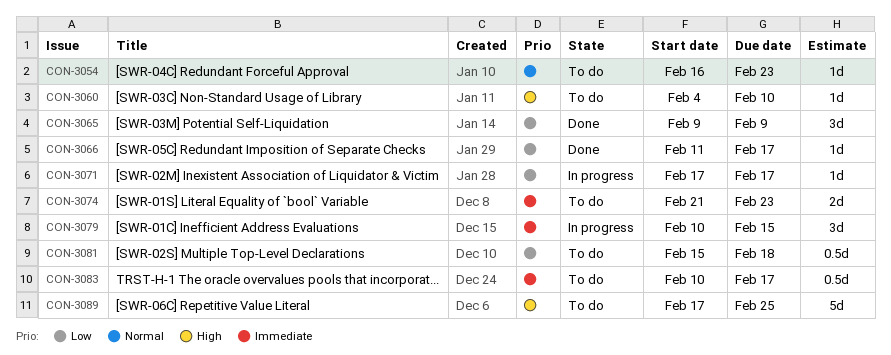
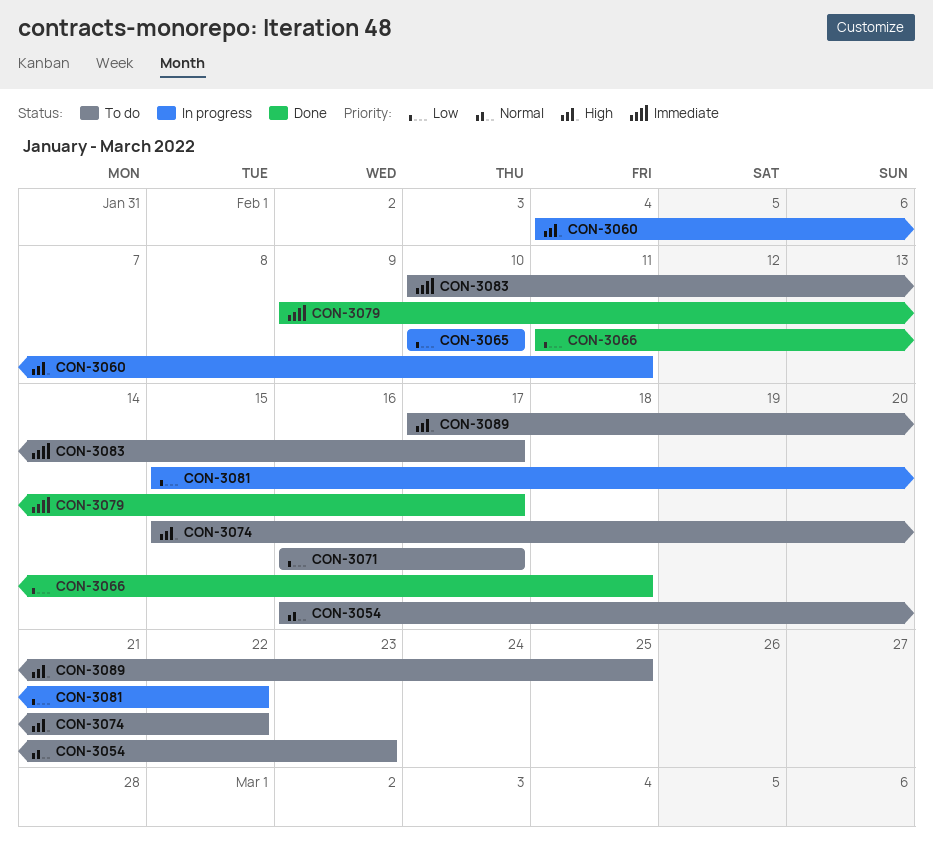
CON-3060, status: To do -> In progress
CON-3060, due: Feb 10 -> Feb 11
CON-3065, status: Done -> In progress
CON-3065, start: Feb 9 -> Feb 10
CON-3065, due: Feb 9 -> Feb 10
CON-3066, due: Feb 17 -> Feb 18
CON-3071, status: In progress -> To do
CON-3071, start: Feb 17 -> Feb 16
CON-3074, priority: Immediate -> High
CON-3074, start: Feb 21 -> Feb 15
CON-3074, due: Feb 23 -> Feb 22
CON-3079, status: In progress -> Done
CON-3079, start: Feb 10 -> Feb 9
CON-3079, due: Feb 15 -> Feb 17
CON-3081, status: To do -> In progress
CON-3081, due: Feb 18 -> Feb 22

